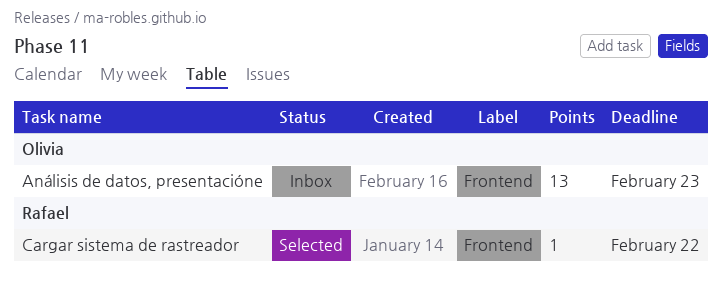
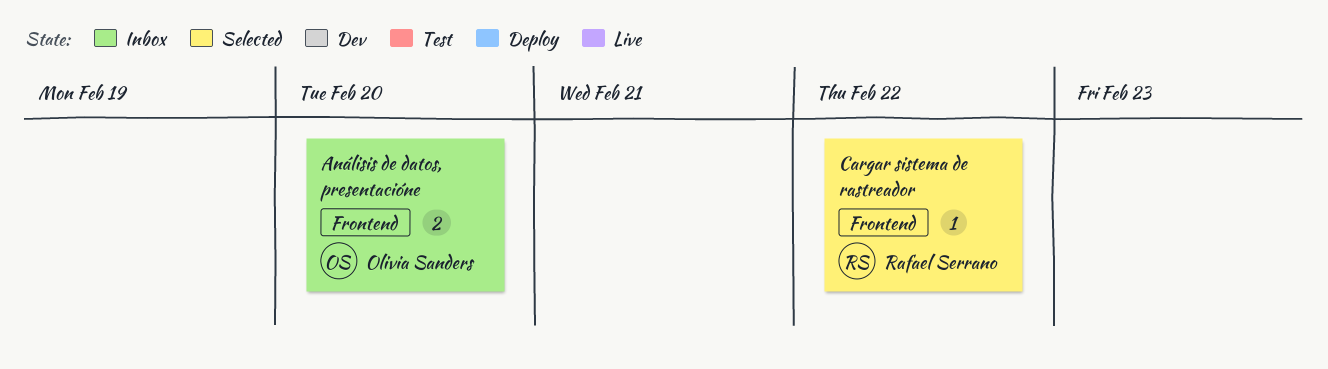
Análisis de datos, presentacióne, estimate: 13 -> 2
Análisis de datos, presentacióne, due: Feb 23 -> Feb 20

